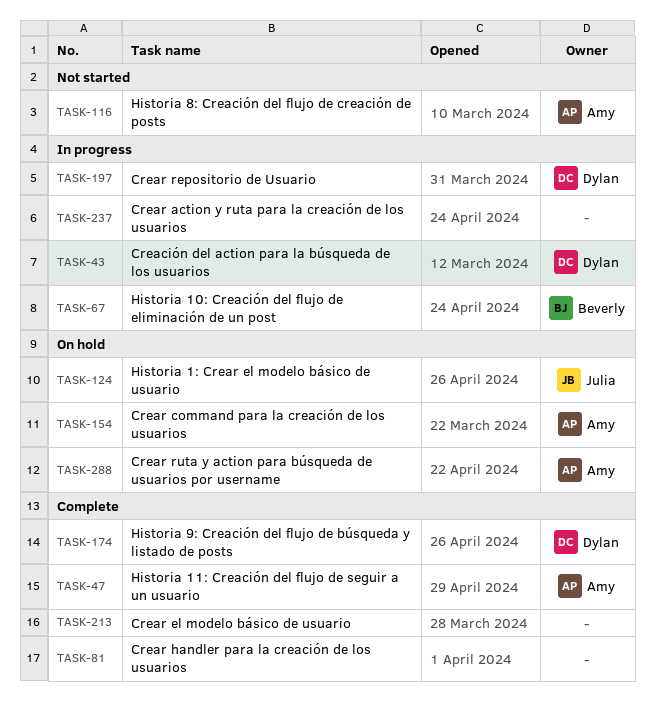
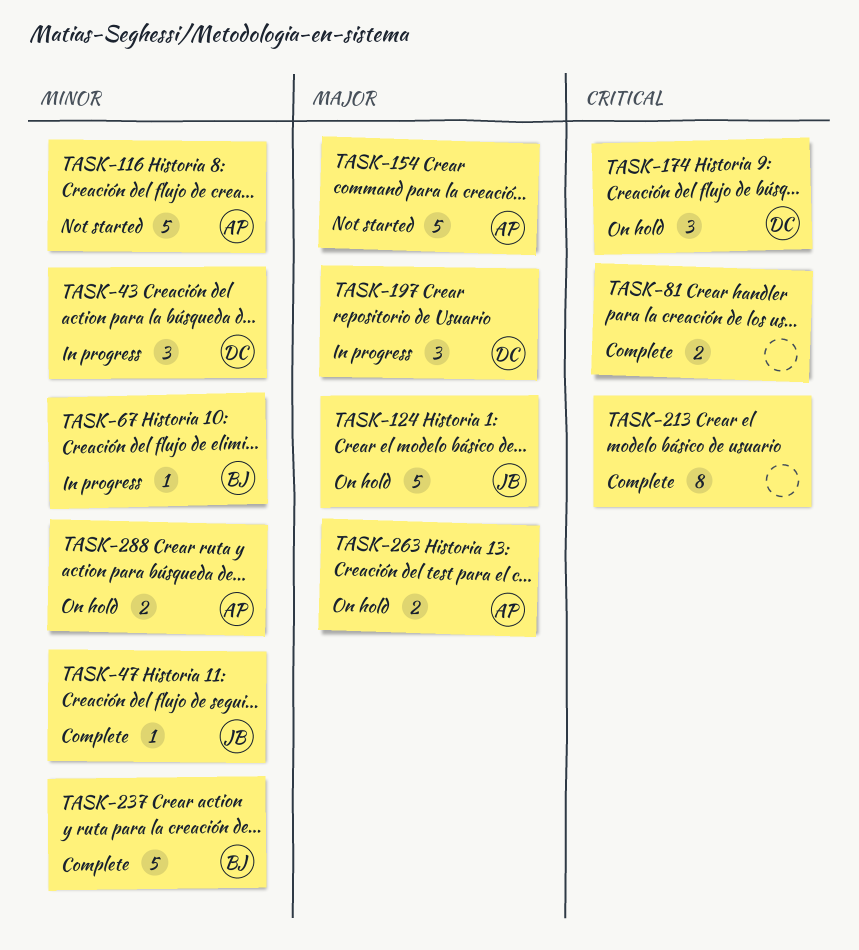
TASK-47, owner: Amy -> Julia
TASK-154, status: On hold -> Not started
TASK-174, status: Complete -> On hold
TASK-237, status: In progress -> Complete
TASK-237, owner: none -> Beverly
TASK-263: none -> present

